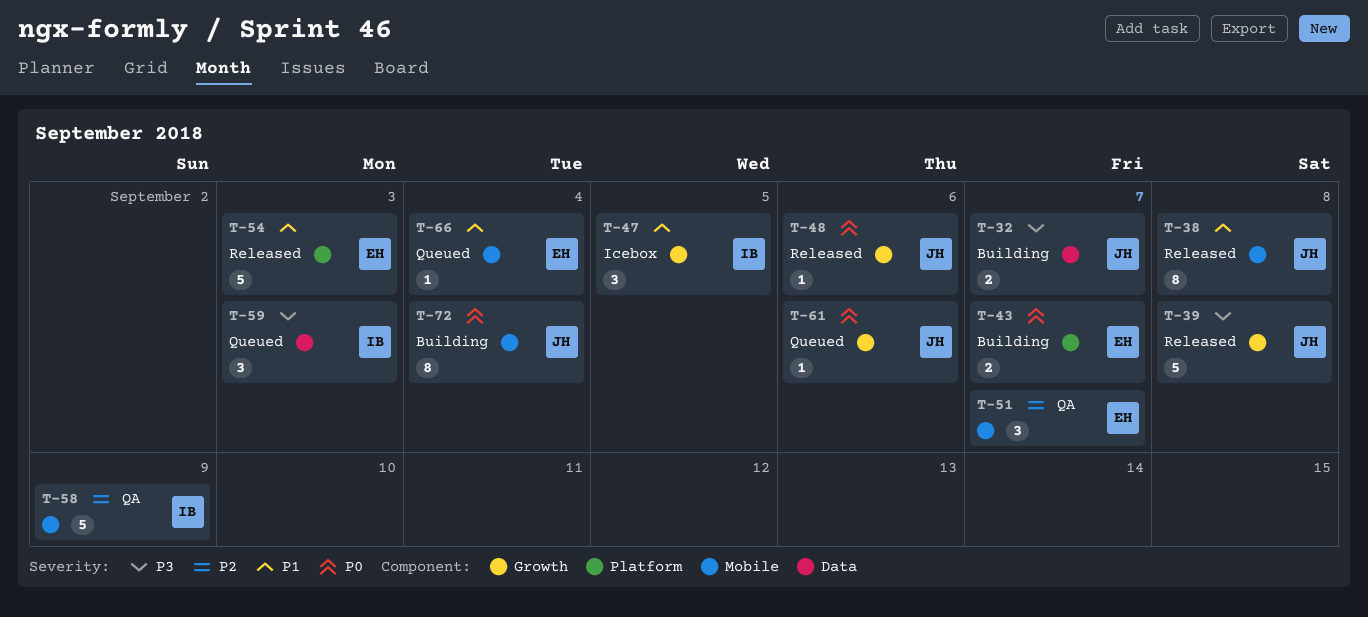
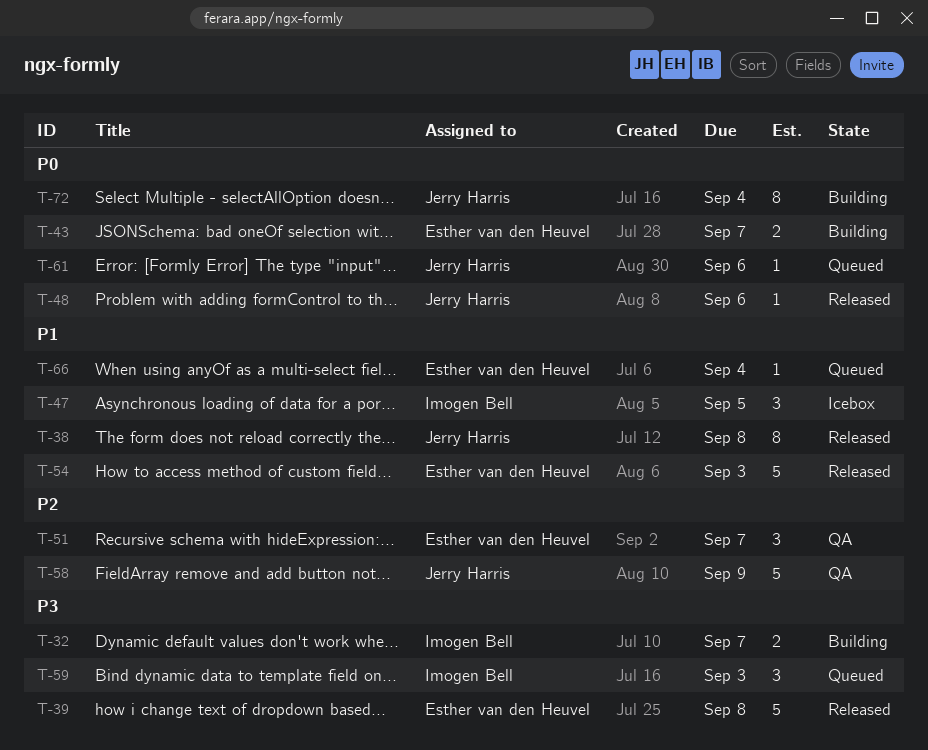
T-32, owner: Jerry Harris -> Imogen Bell
T-39, owner: Jerry Harris -> Esther van den Heuvel
T-58, owner: Imogen Bell -> Jerry Harris

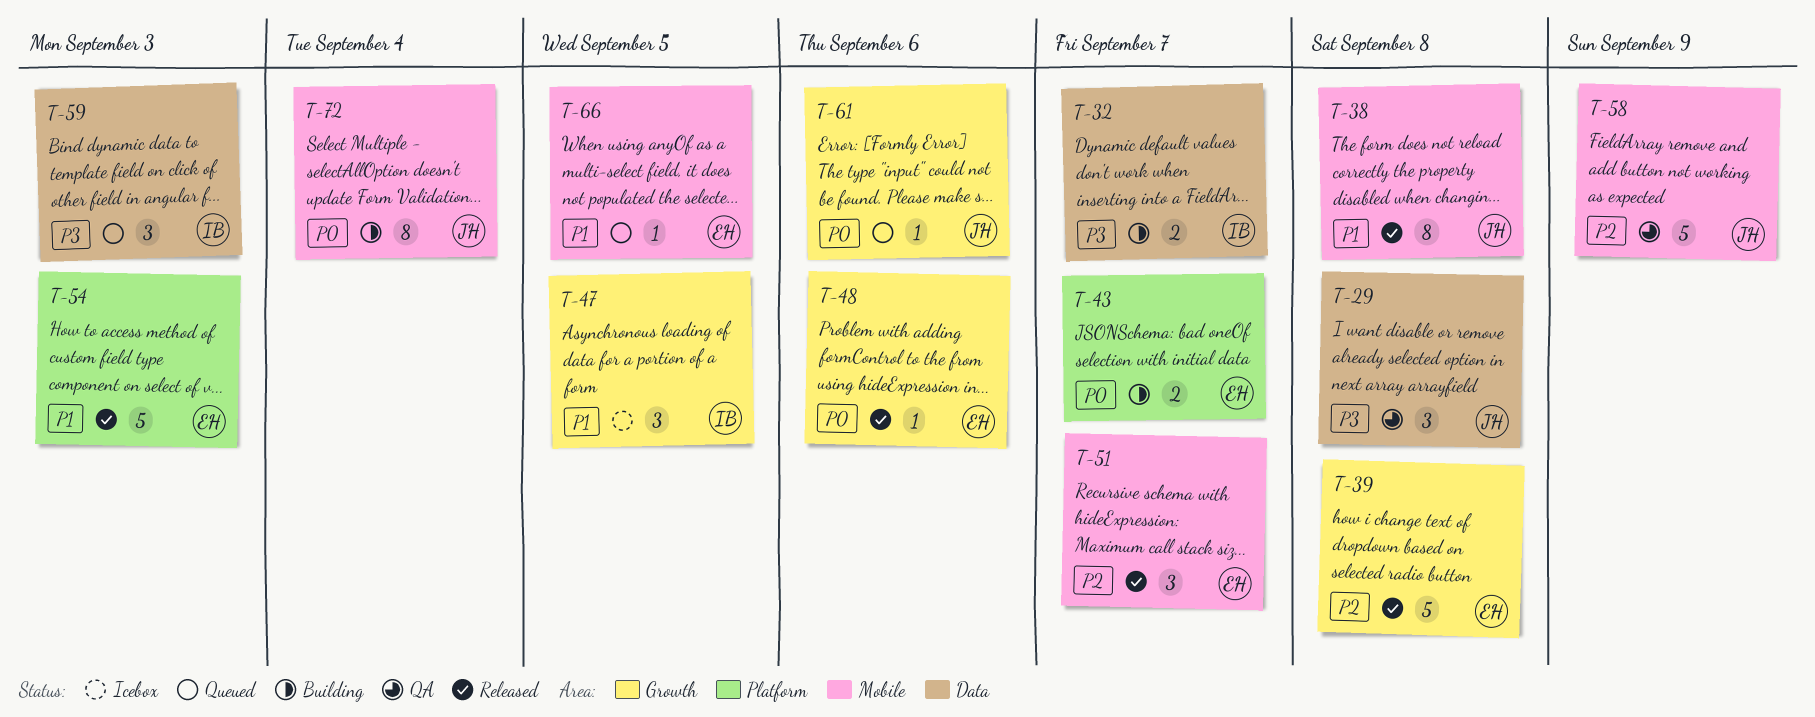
T-29: none -> present
T-39, priority: P3 -> P2
T-48, owner: Jerry Harris -> Esther van den Heuvel
T-51, status: QA -> Released
T-66, due: Sep 4 -> Sep 5

